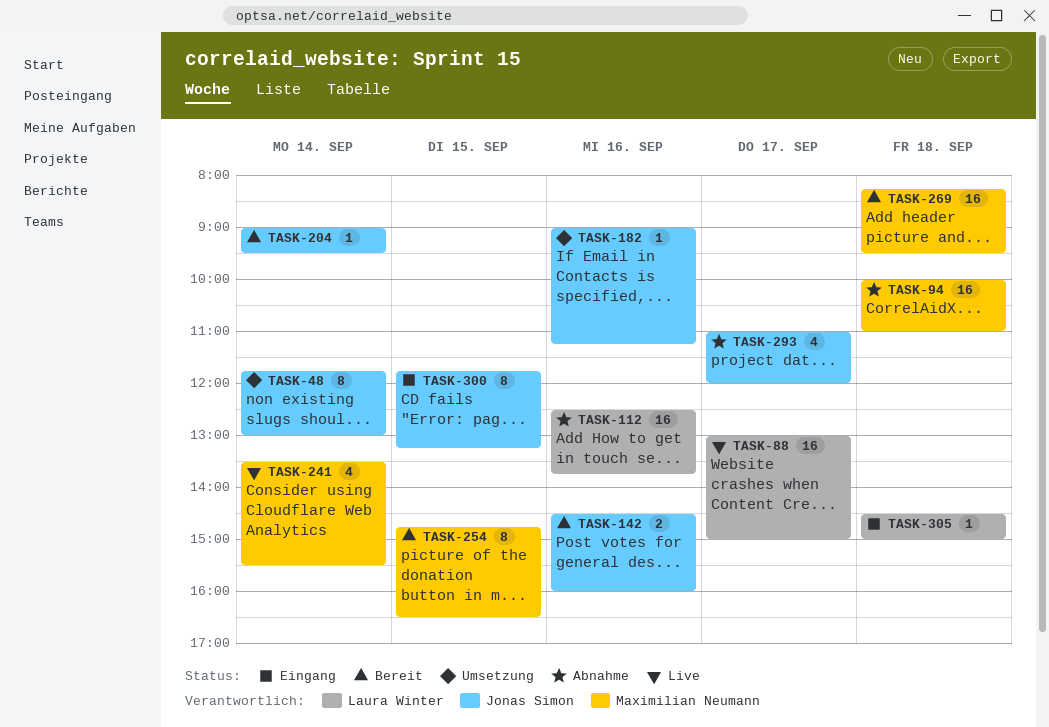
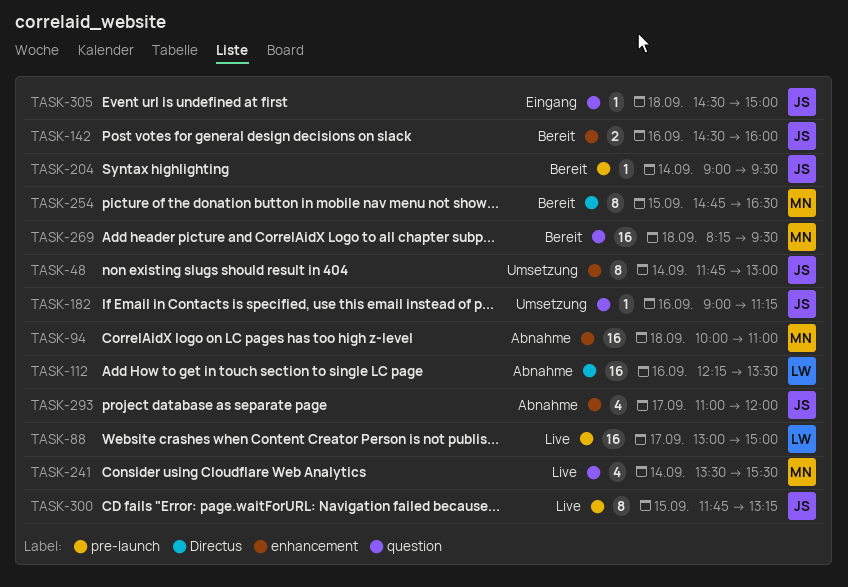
TASK-112, begins: 12:30 -> 12:15
TASK-112, ends: 13:45 -> 13:30
TASK-300, status: Eingang -> Live
TASK-305, owner: Laura Winter -> Jonas Simon

